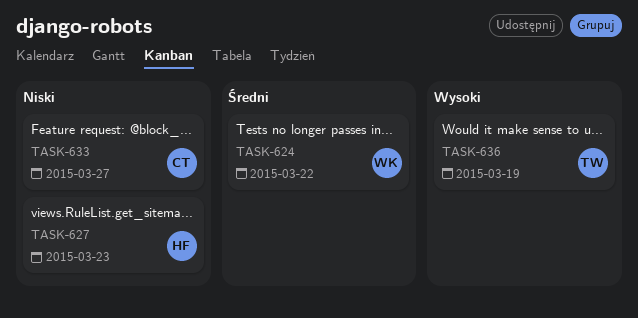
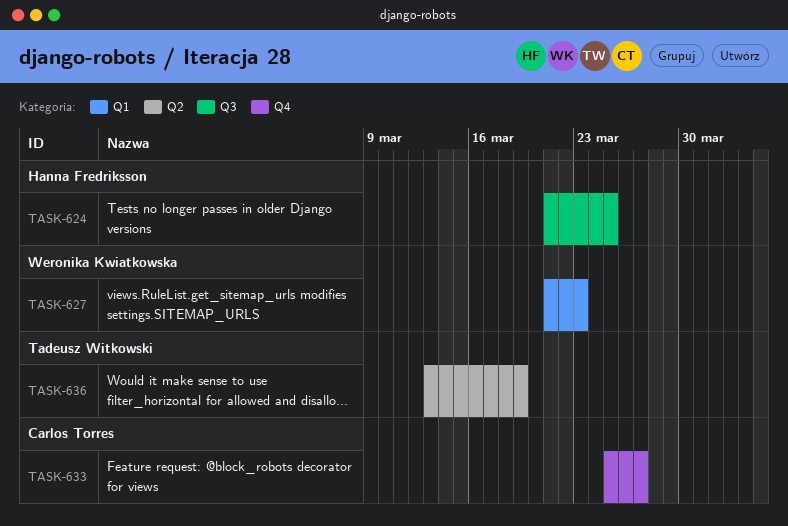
TASK-624, owner: Weronika Kwiatkowska -> Hanna Fredriksson
TASK-624, due: Mar 22 -> Mar 25
TASK-627, owner: Hanna Fredriksson -> Weronika Kwiatkowska

